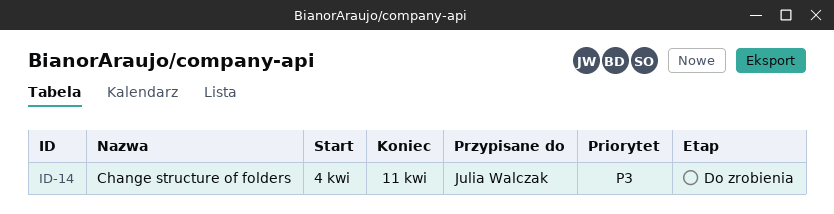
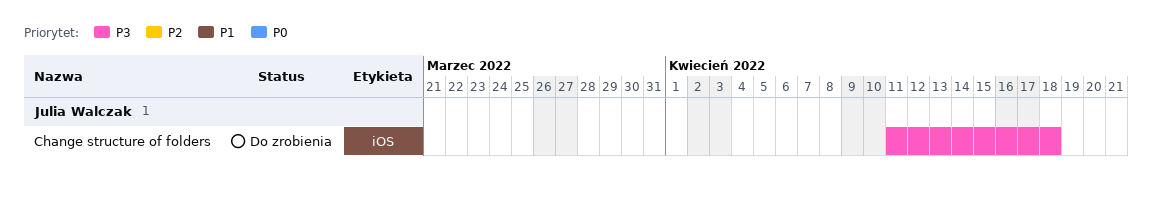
Change structure of folders, start: Apr 4 -> Apr 11
Change structure of folders, due: Apr 11 -> Apr 18

